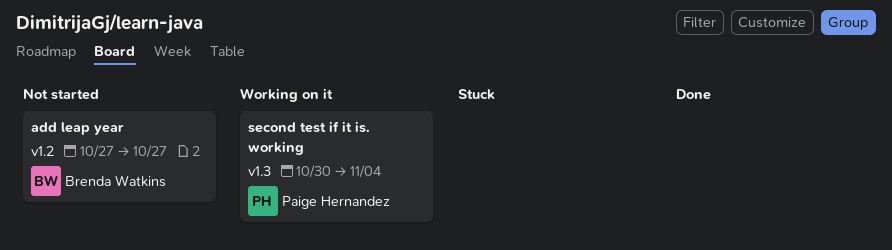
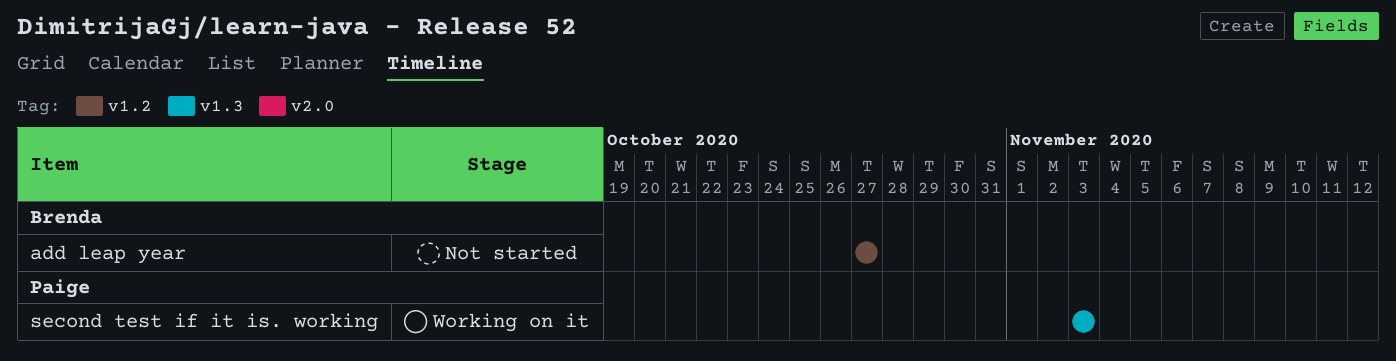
second test if it is. working, start: Oct 30 -> Nov 3
second test if it is. working, due: Nov 4 -> Nov 3

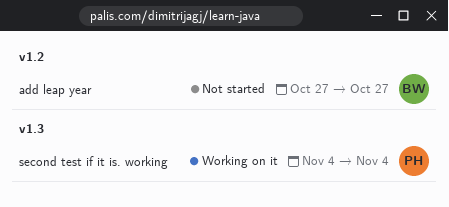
second test if it is. working, start: Nov 3 -> Nov 4
second test if it is. working, due: Nov 3 -> Nov 4

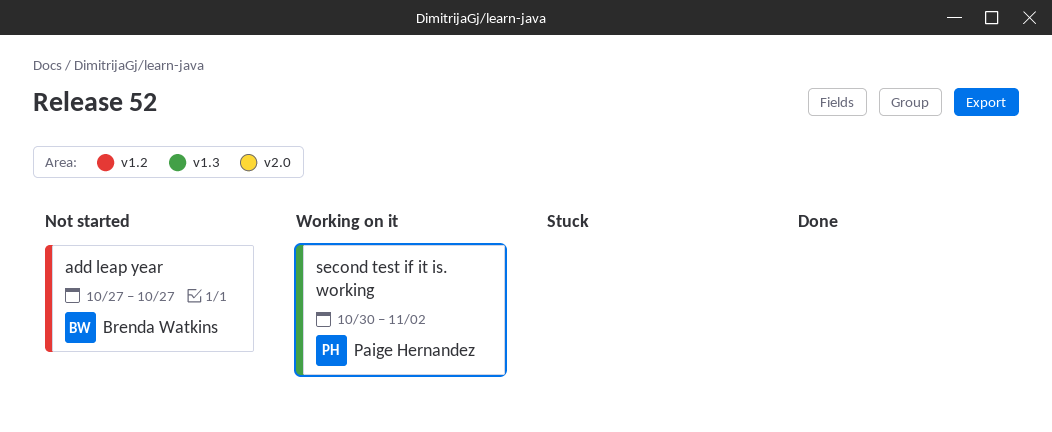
second test if it is. working, start: Nov 4 -> Oct 30
second test if it is. working, due: Nov 4 -> Nov 2

